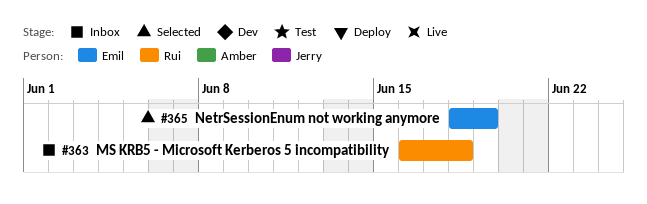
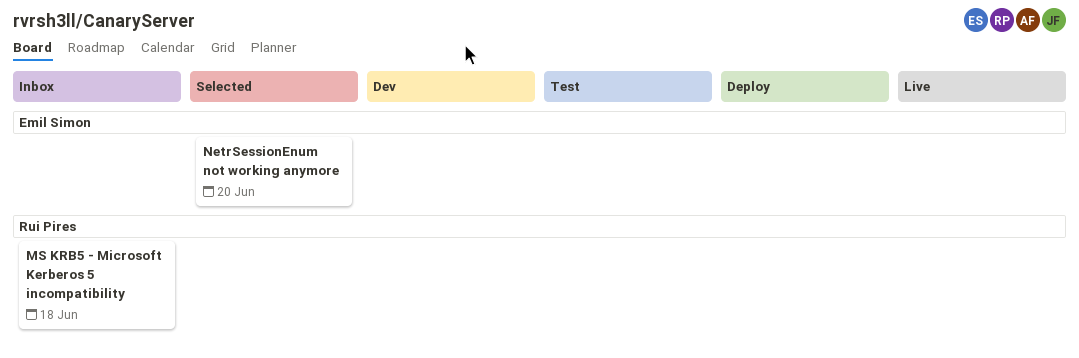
NetrSessionEnum not working anymore, due: Jun 19 -> Jun 20

